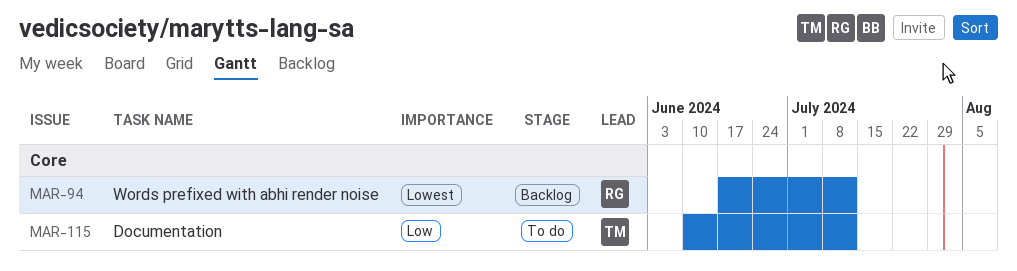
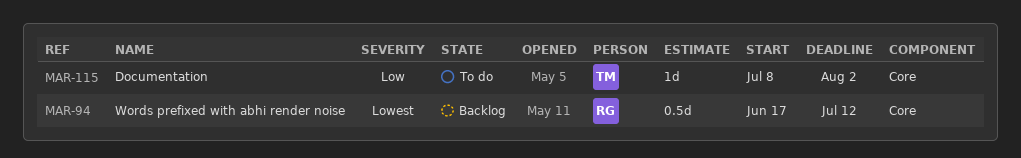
MAR-115, start: Jun 10 -> Jul 8
MAR-115, due: Jul 12 -> Aug 2

